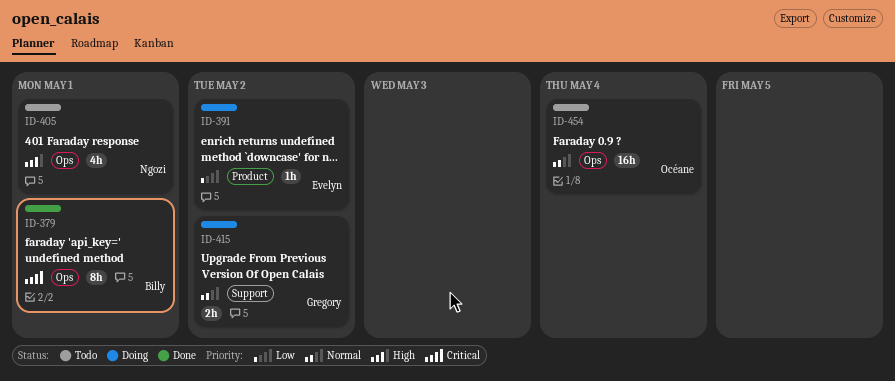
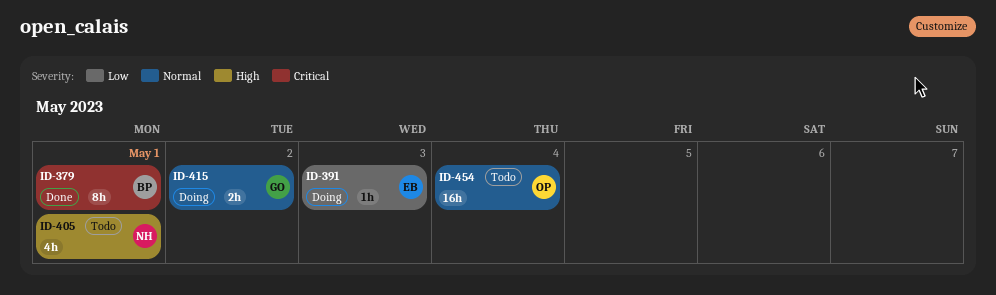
ID-391, due: May 2 -> May 3

